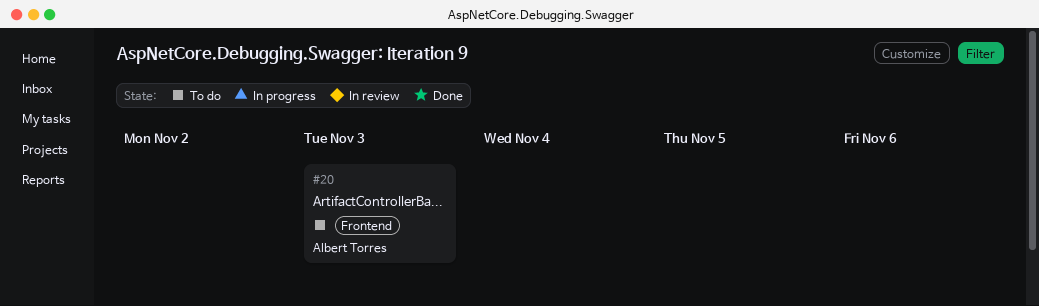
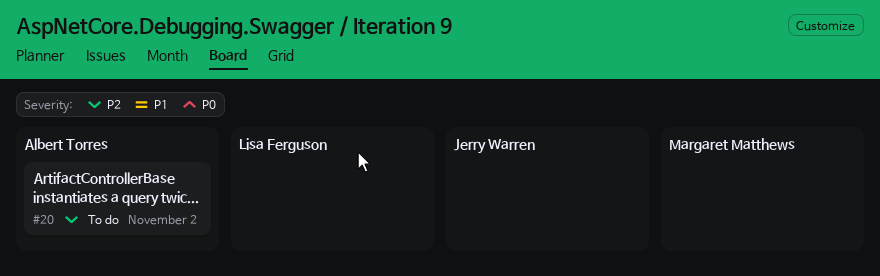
#20, due: Nov 3 -> Nov 2

